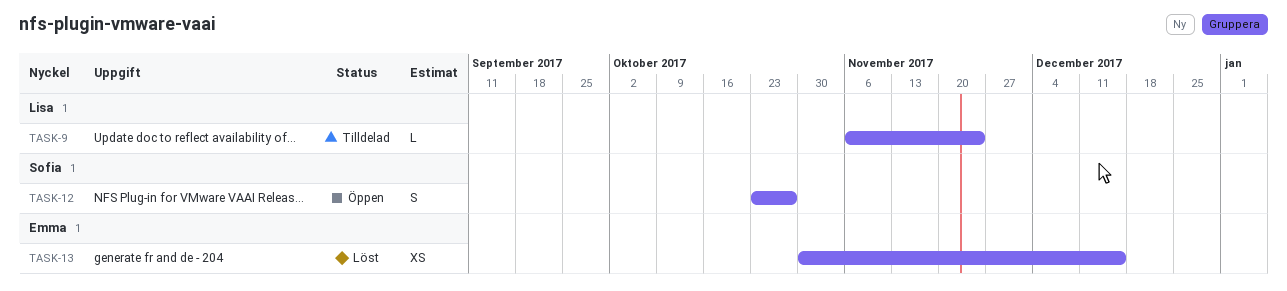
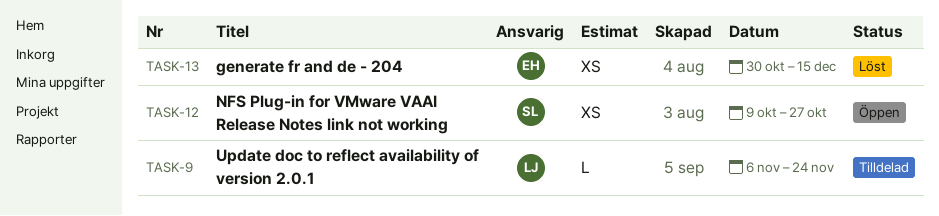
TASK-12, estimate: S -> XS
TASK-12, start: Oct 23 -> Oct 9

